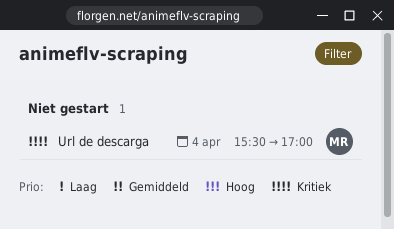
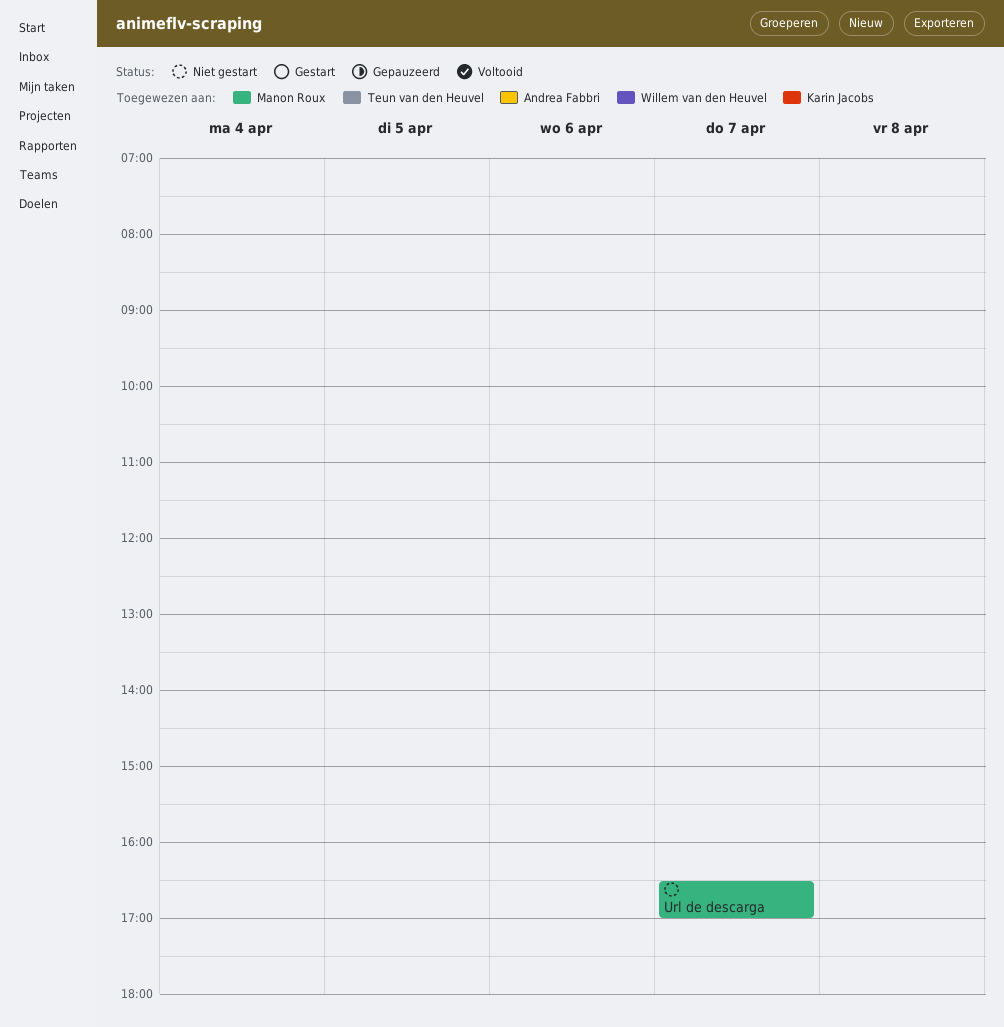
Url de descarga, day: Apr 4 -> Apr 7
Url de descarga, begins: 15:30 -> 16:30

